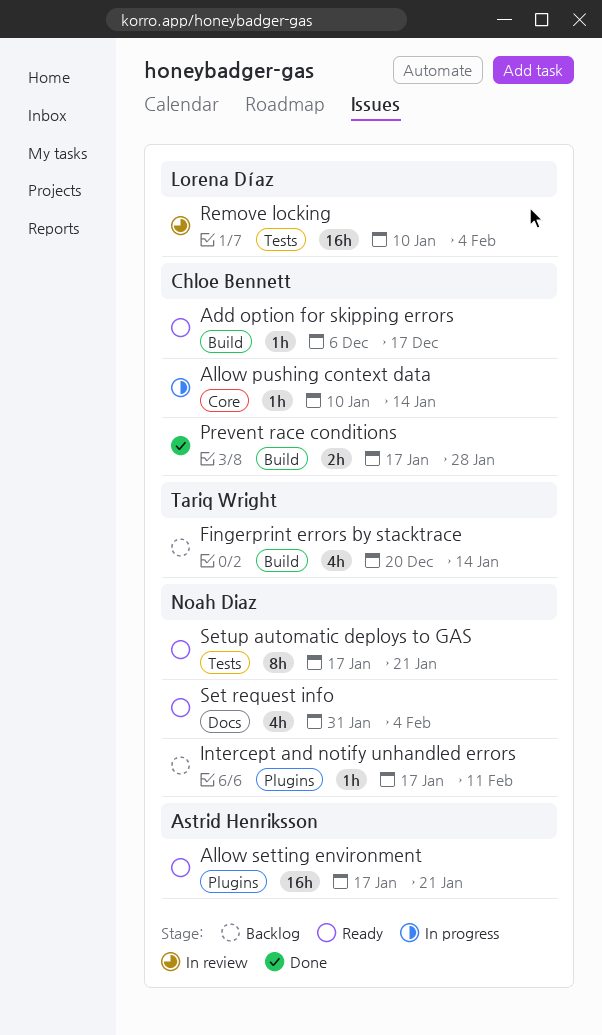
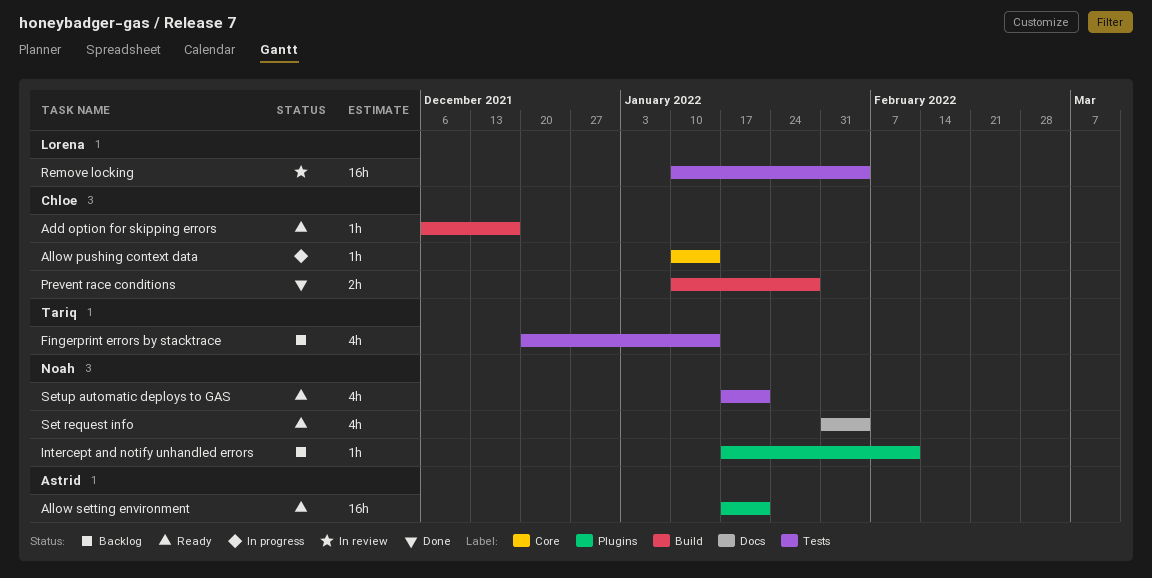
Fingerprint errors by stacktrace, label: Build -> Tests
Prevent race conditions, start: Jan 17 -> Jan 10
Setup automatic deploys to GAS, estimate: 8h -> 4h

